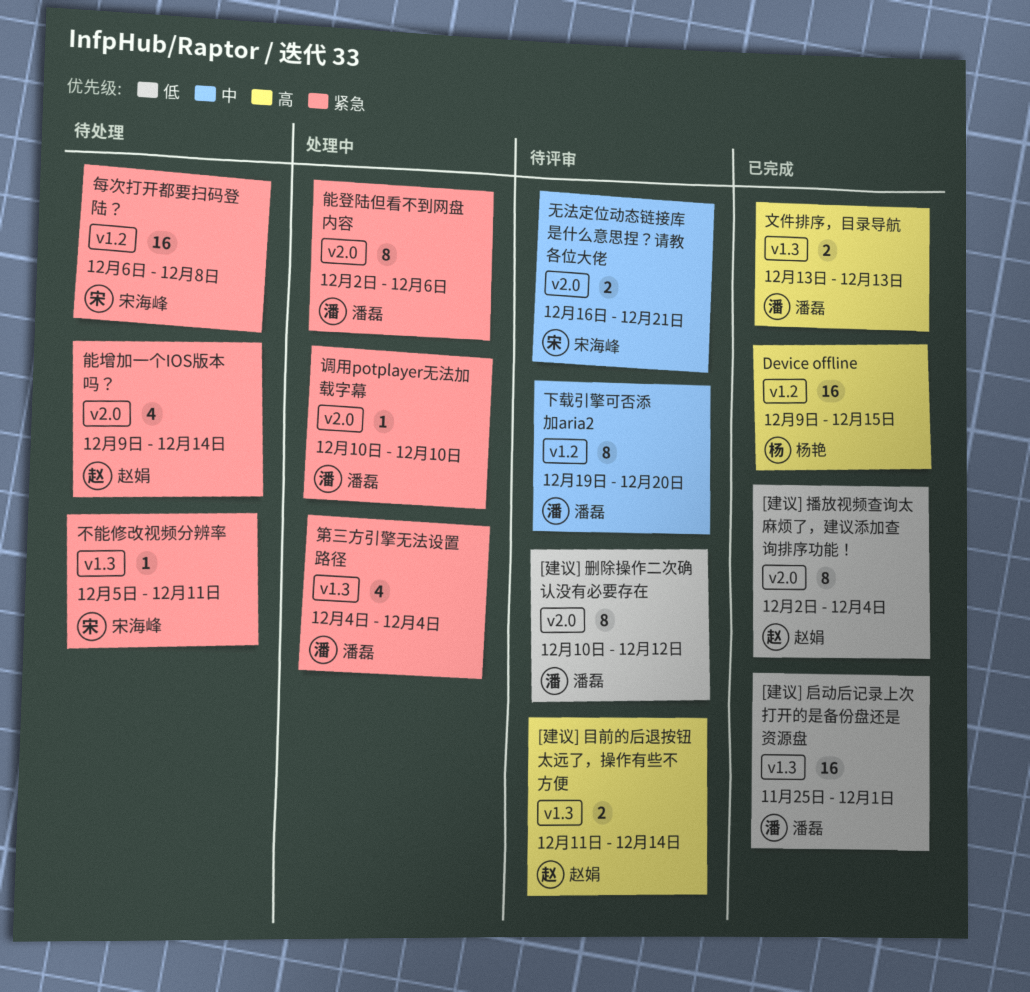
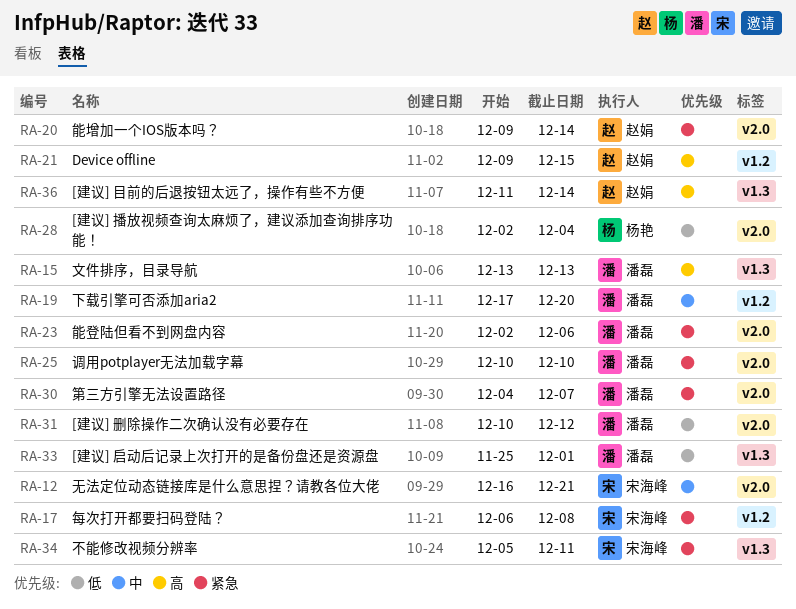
[建议] 播放视频查询太麻烦了，建议添加查询排序功能！, owner: 赵娟 -> 杨艳
Device offline, owner: 杨艳 -> 赵娟
下载引擎可否添加aria2, start: Dec 19 -> Dec 17
第三方引擎无法设置路径, label: v1.3 -> v2.0
第三方引擎无法设置路径, due: Dec 4 -> Dec 7

